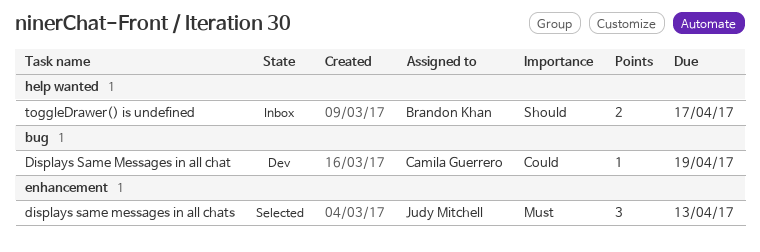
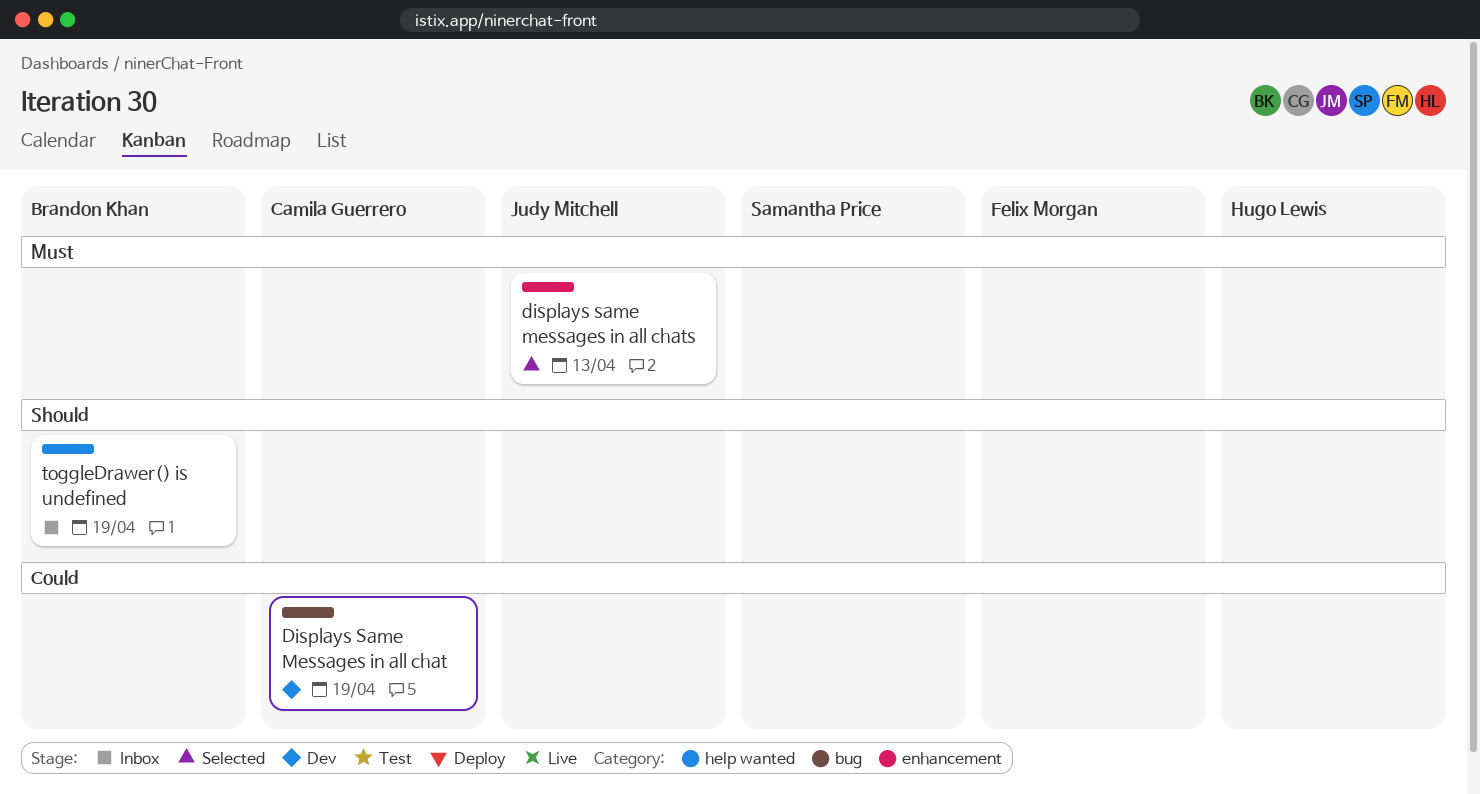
toggleDrawer() is undefined, due: Apr 17 -> Apr 19

